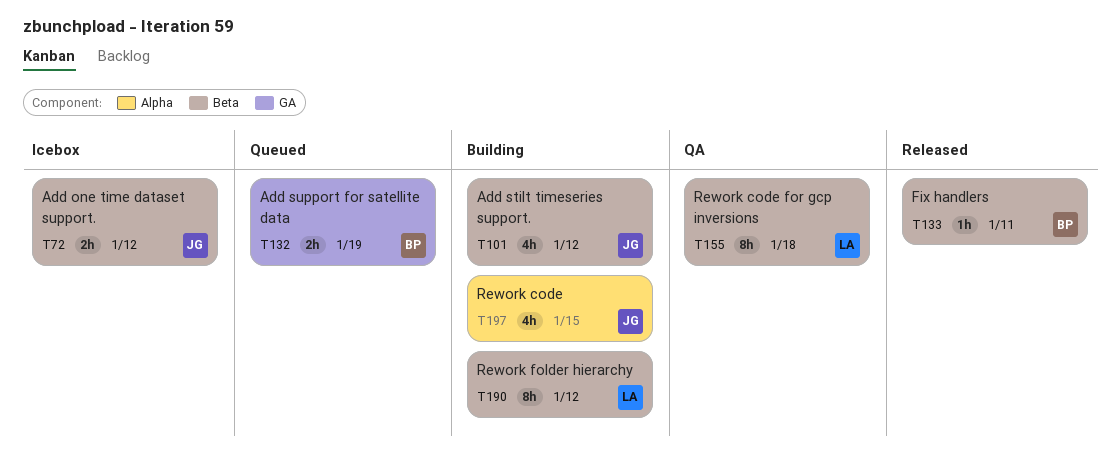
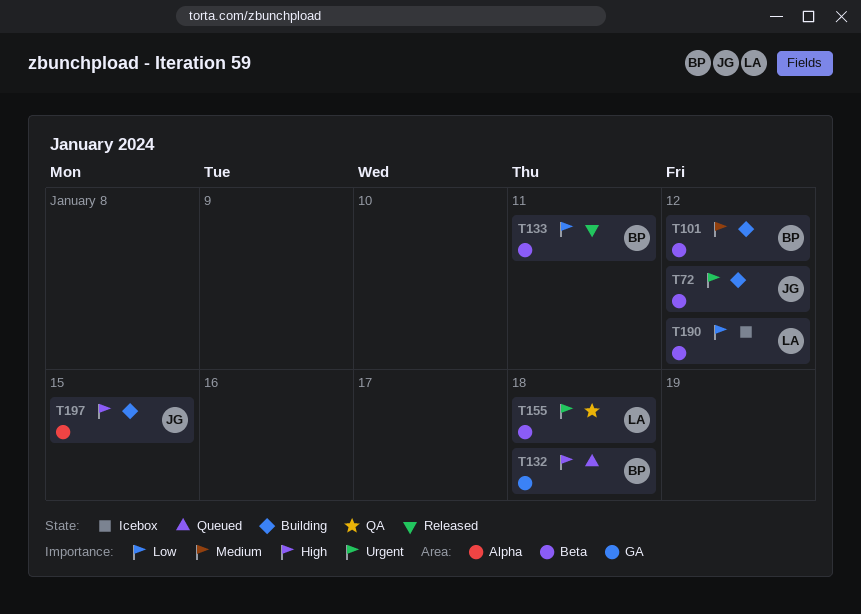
T72, status: Icebox -> Building
T101, owner: JG -> BP
T132, due: Jan 19 -> Jan 18
T190, status: Building -> Icebox

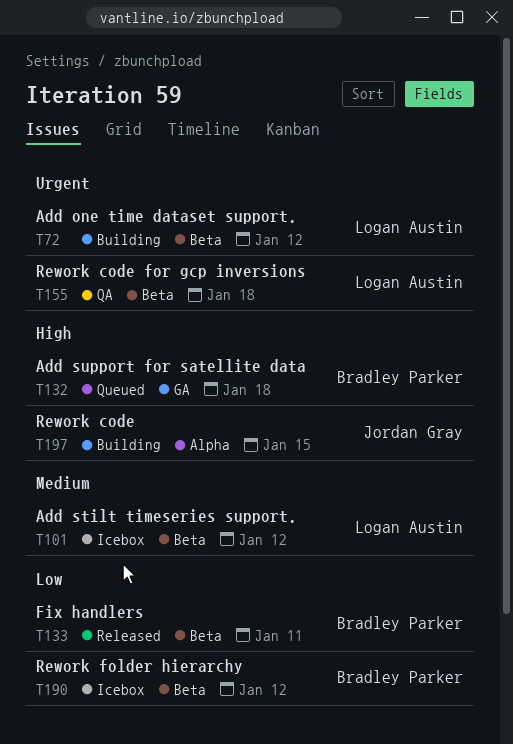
T72, owner: Jordan Gray -> Logan Austin
T101, status: Building -> Icebox
T101, owner: Bradley Parker -> Logan Austin
T190, owner: Logan Austin -> Bradley Parker

